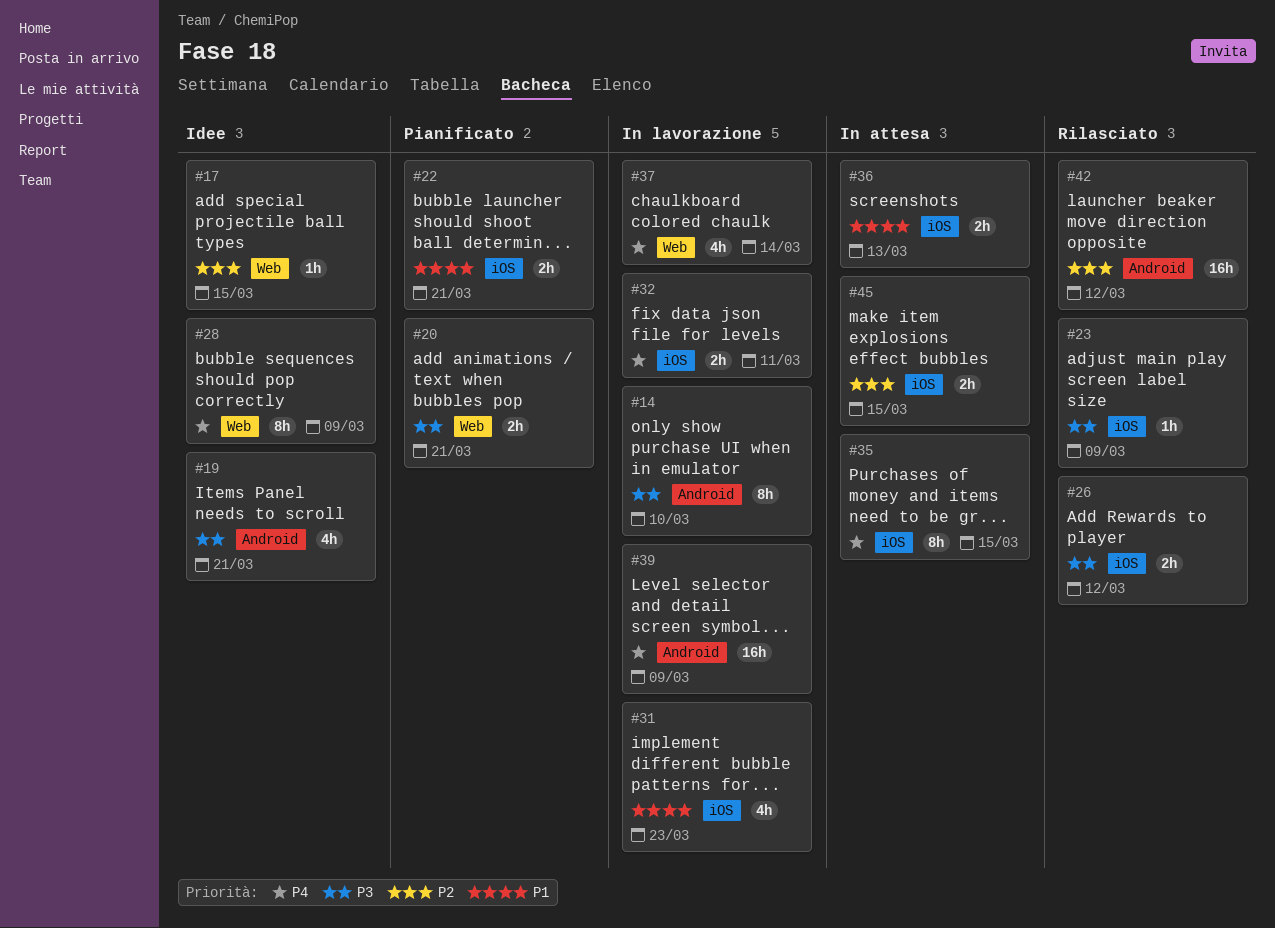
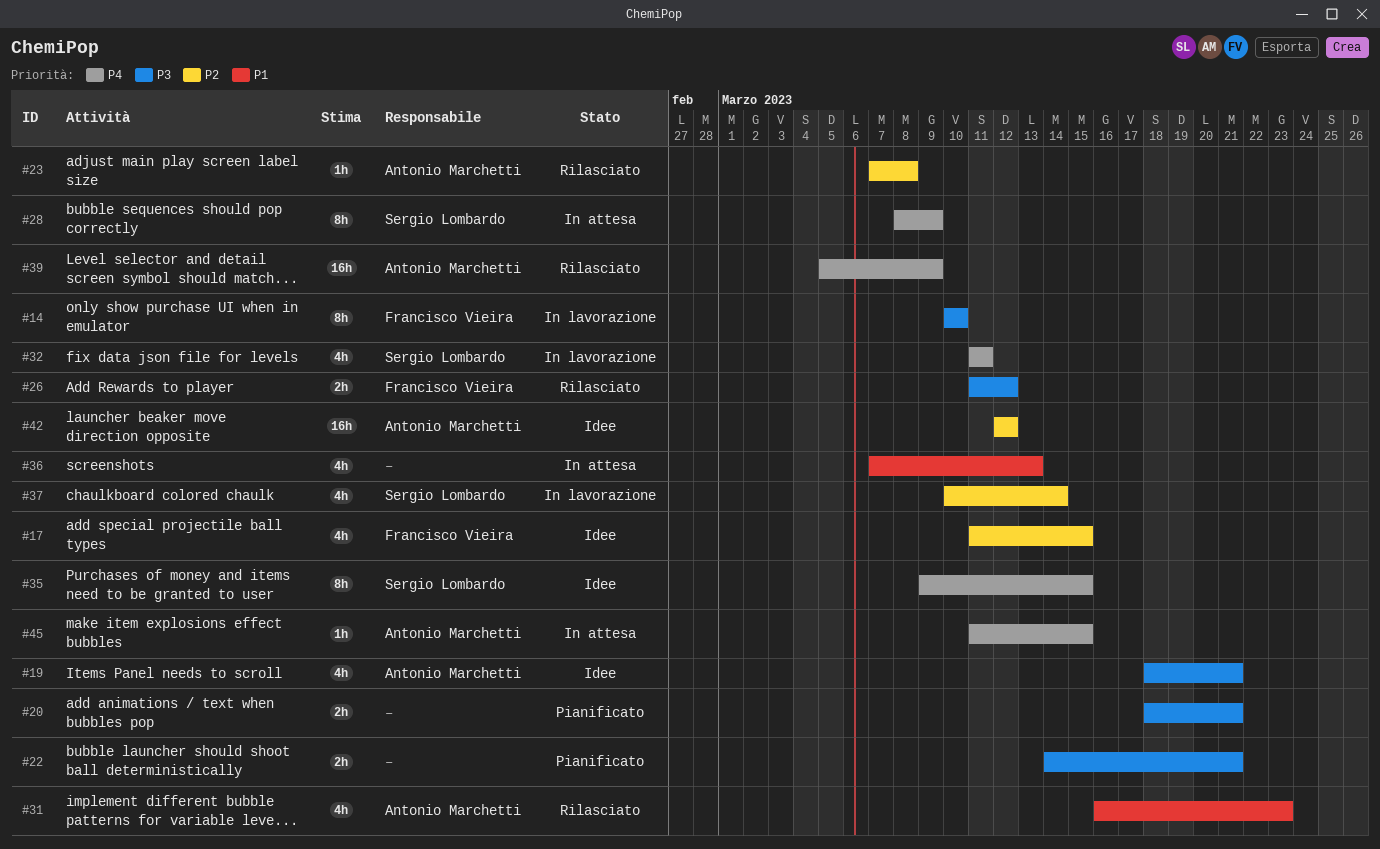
#17, estimate: 1h -> 4h
#22, priority: P1 -> P3
#23, priority: P3 -> P2
#23, due: Mar 9 -> Mar 8
#28, status: Idee -> In attesa
#31, status: In lavorazione -> Rilasciato
#32, estimate: 2h -> 4h
#35, status: In attesa -> Idee
#36, estimate: 2h -> 4h
#37, priority: P4 -> P2
#39, status: In lavorazione -> Rilasciato
#42, status: Rilasciato -> Idee
#45, priority: P2 -> P4
#45, estimate: 2h -> 1h

